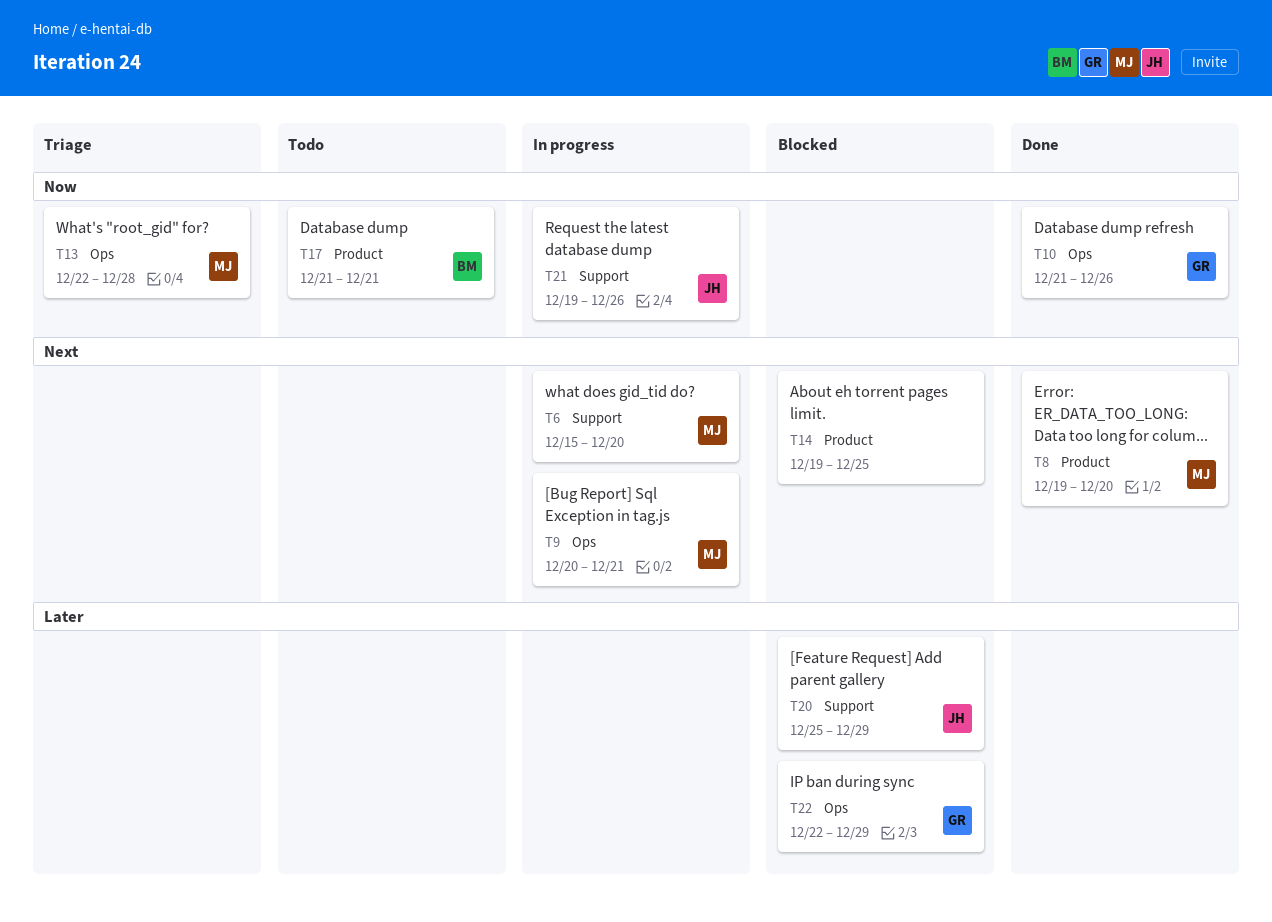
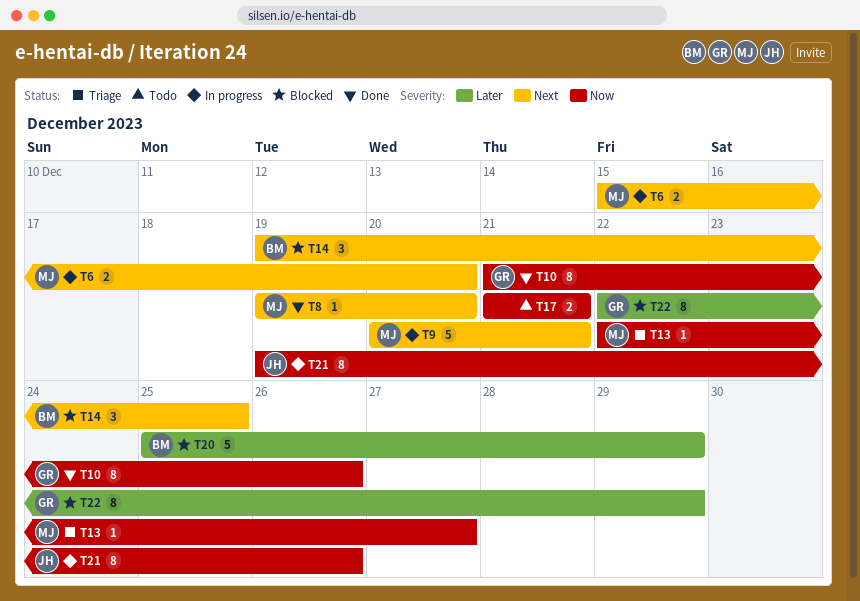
T13, due: Dec 28 -> Dec 27
T14, owner: none -> BM
T17, owner: BM -> none
T20, owner: JH -> BM

